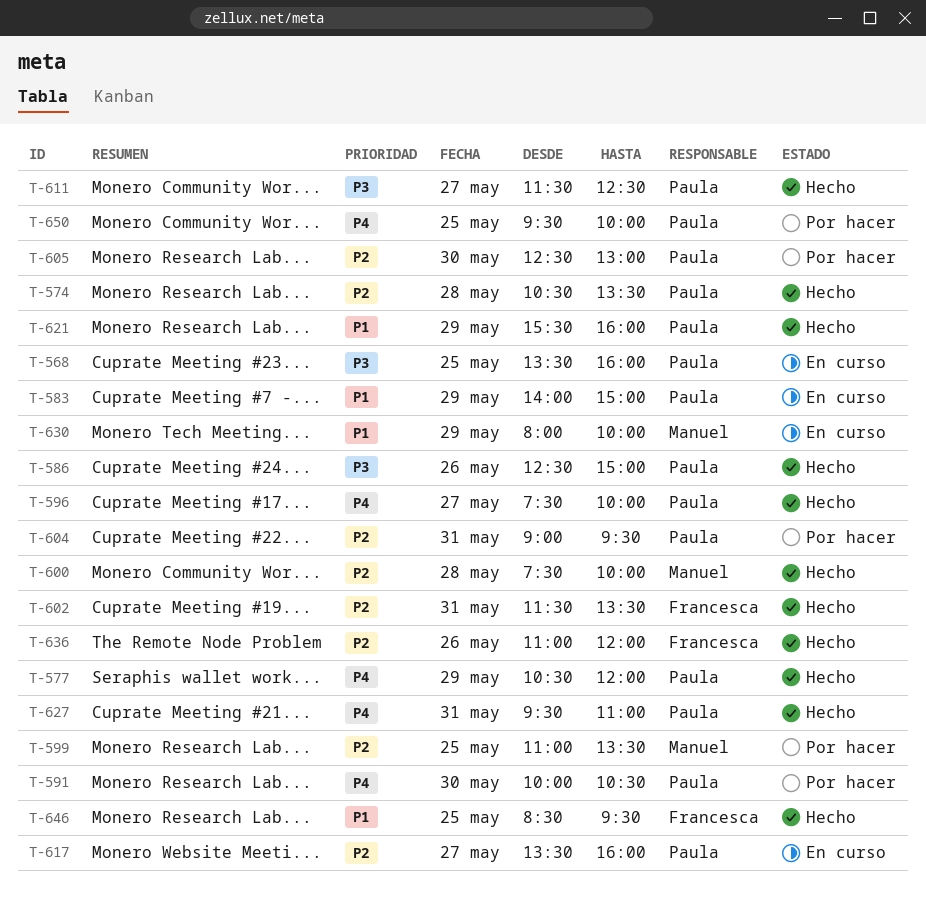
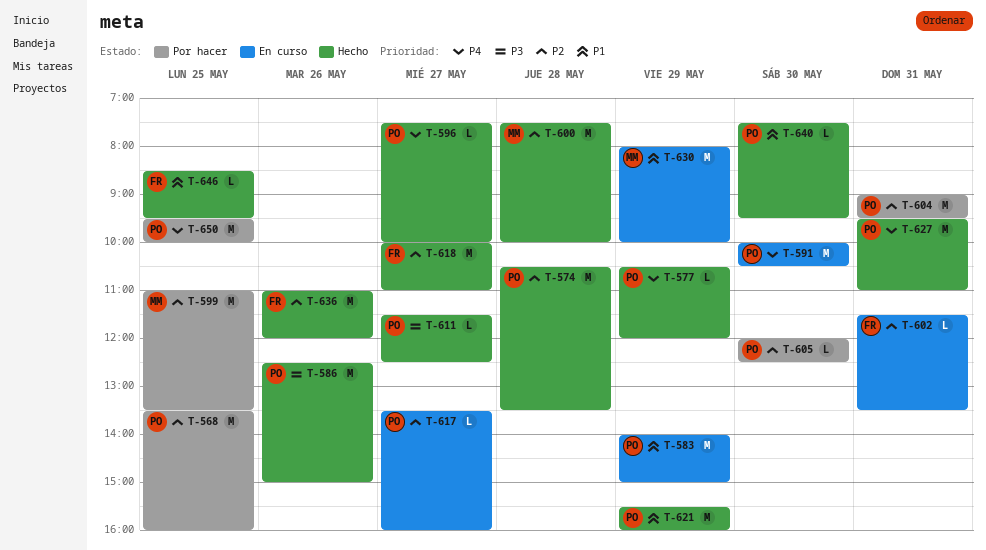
T-568, status: En curso -> Por hacer
T-568, priority: P3 -> P2
T-591, status: Por hacer -> En curso
T-602, status: Hecho -> En curso
T-605, begins: 12:30 -> 12:00
T-605, ends: 13:00 -> 12:30
T-618: none -> present
T-640: none -> present

